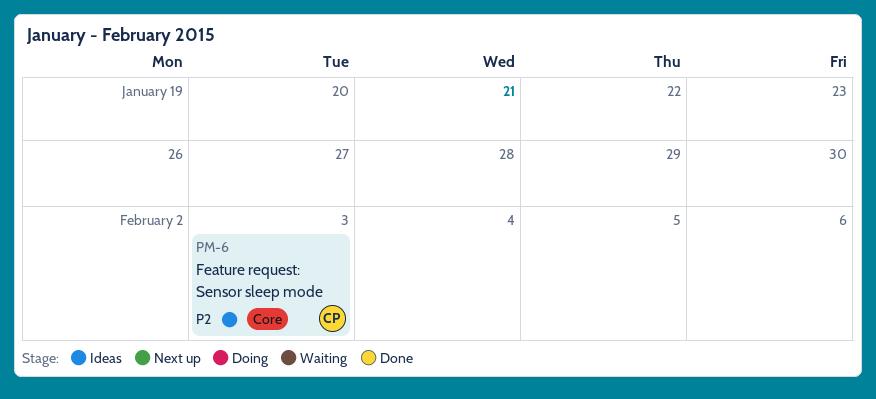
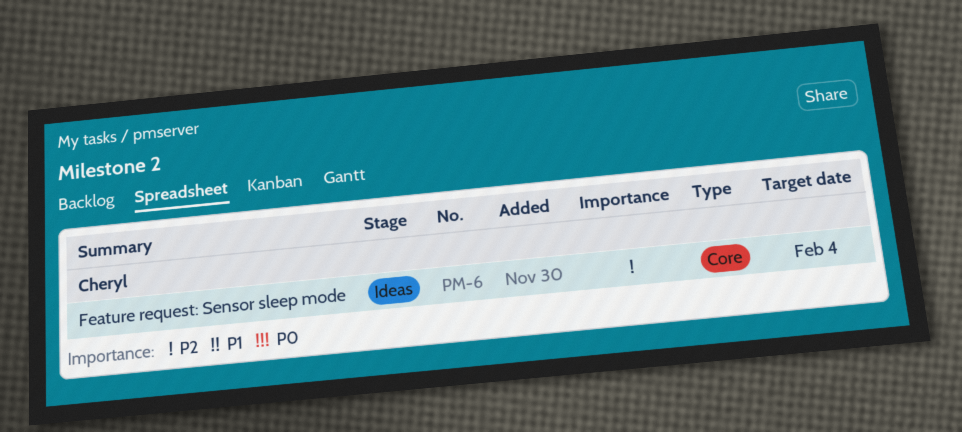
PM-6, due: Feb 3 -> Feb 4

